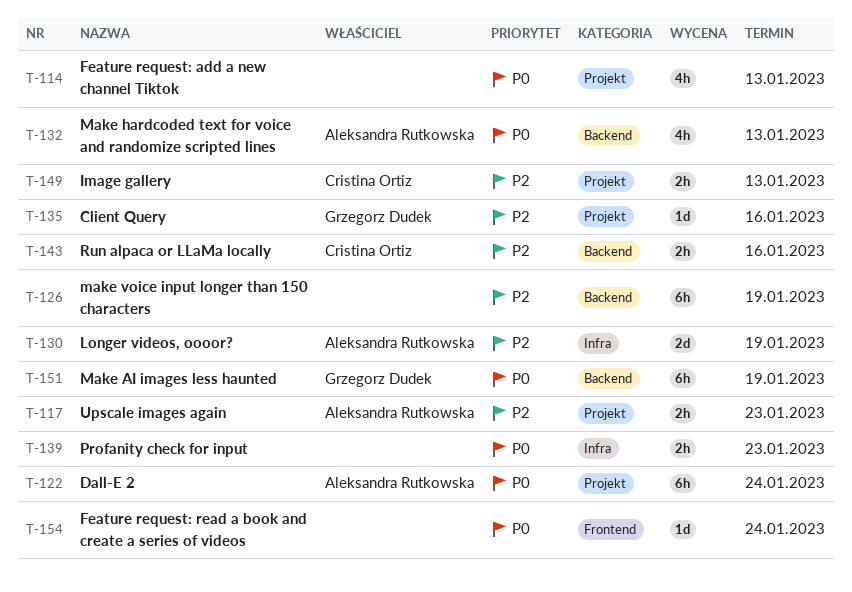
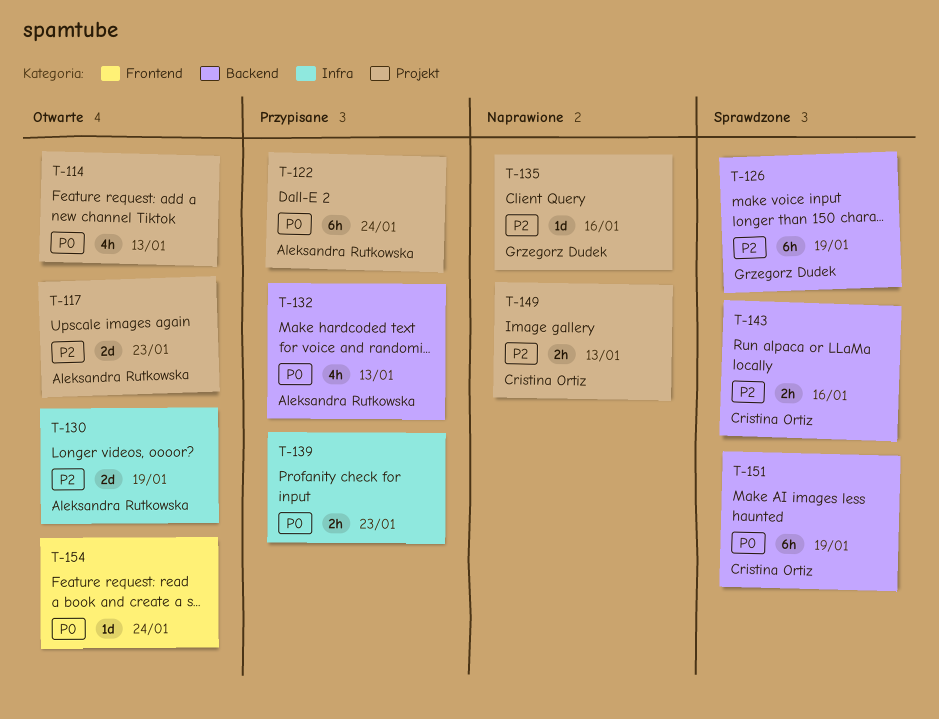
T-117, estimate: 2h -> 2d
T-126, owner: none -> Grzegorz Dudek
T-151, owner: Grzegorz Dudek -> Cristina Ortiz

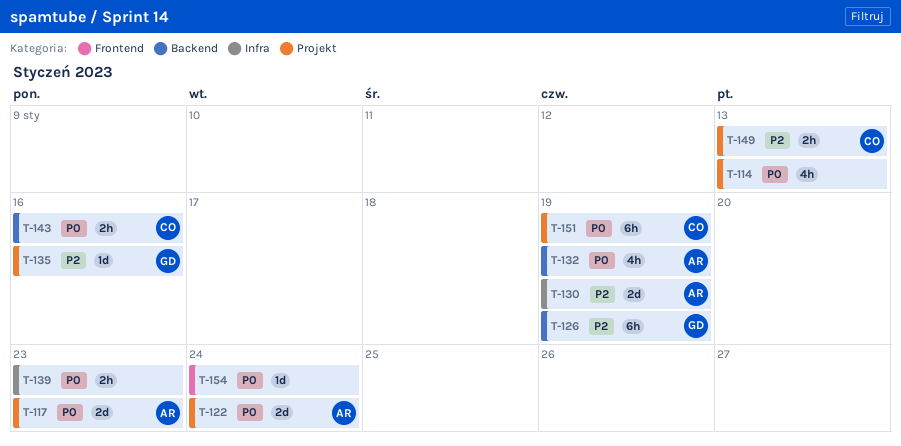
T-117, priority: P2 -> P0
T-122, estimate: 6h -> 2d
T-132, due: Jan 13 -> Jan 19
T-143, priority: P2 -> P0
T-151, label: Backend -> Projekt

